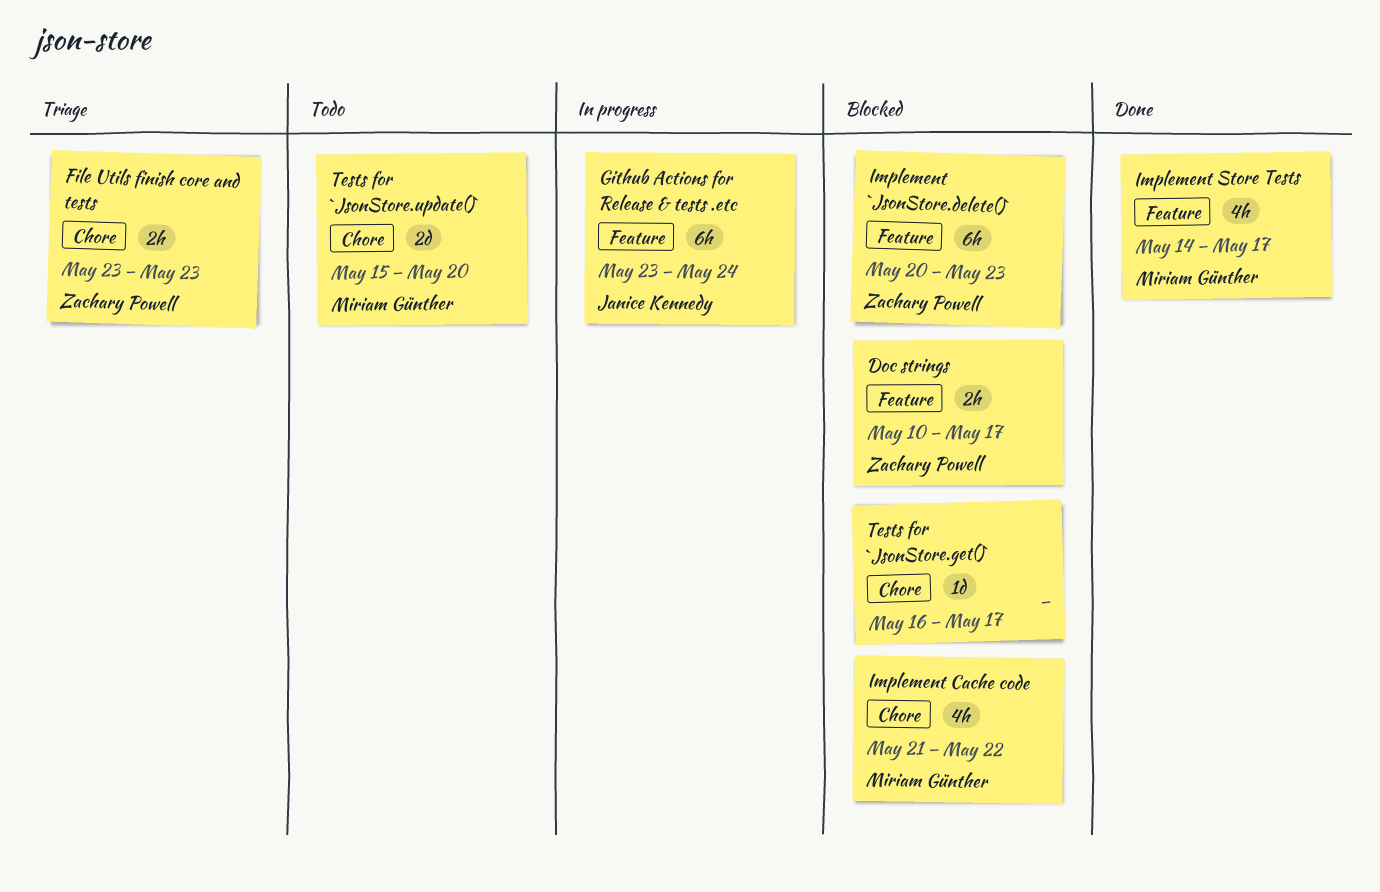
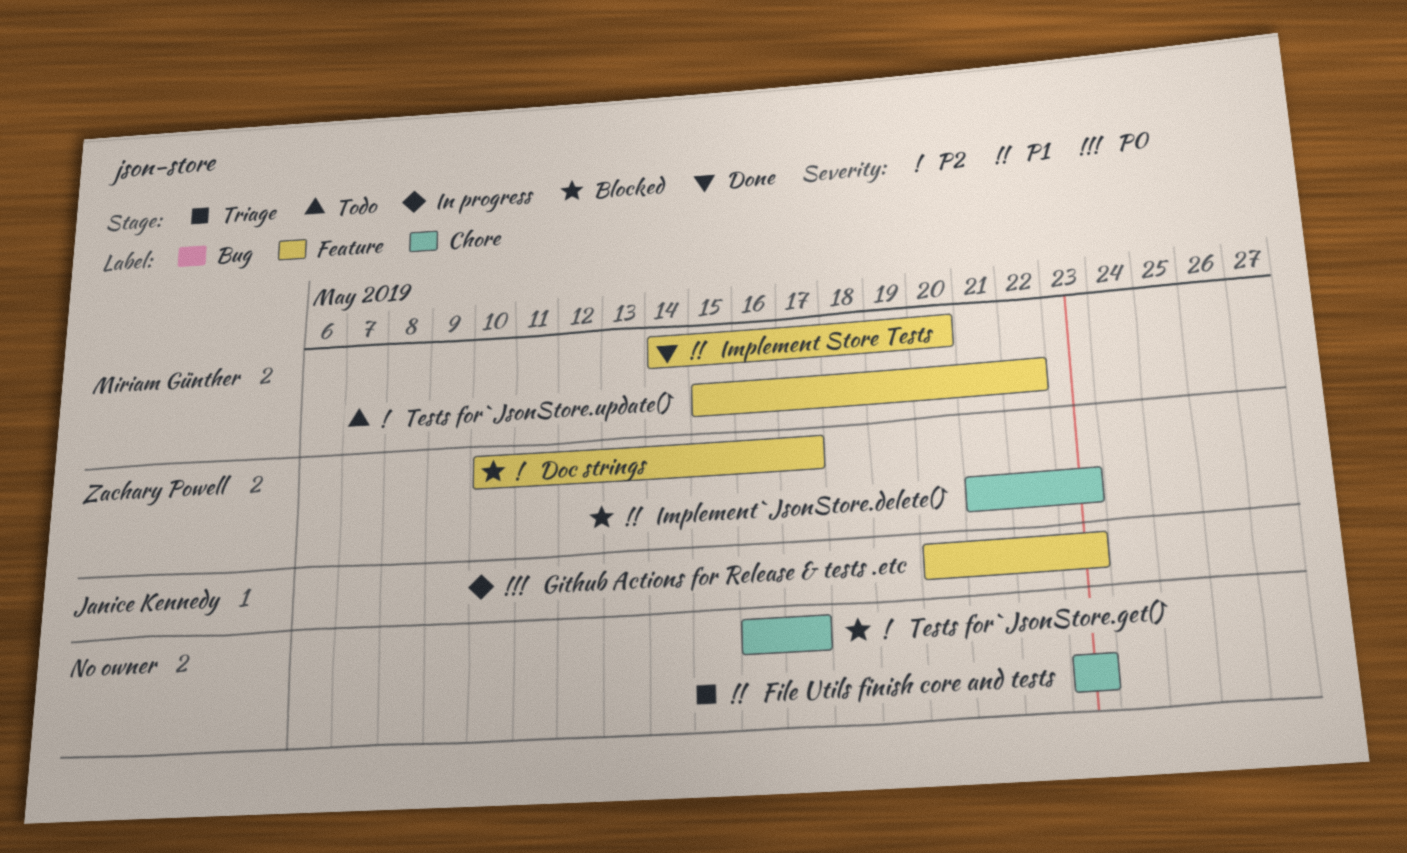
File Utils finish core and tests, owner: Zachary Powell -> none
Github Actions for Release & tests .etc, start: May 23 -> May 20
Github Actions for Release & tests .etc, due: May 24 -> May 23
Implement `JsonStore.delete()`, label: Feature -> Chore
Implement `JsonStore.delete()`, start: May 20 -> May 21
Implement Cache code: present -> none
Implement Store Tests, due: May 17 -> May 20
Tests for `JsonStore.update()`, label: Chore -> Feature
Tests for `JsonStore.update()`, due: May 20 -> May 22

